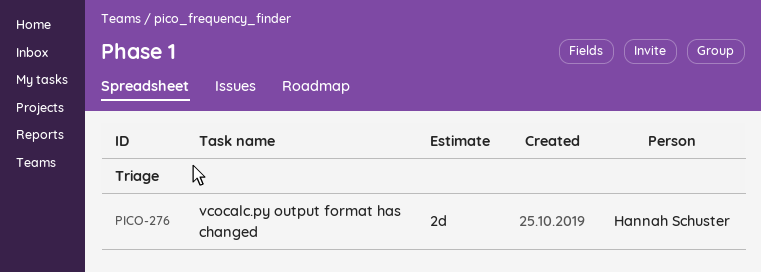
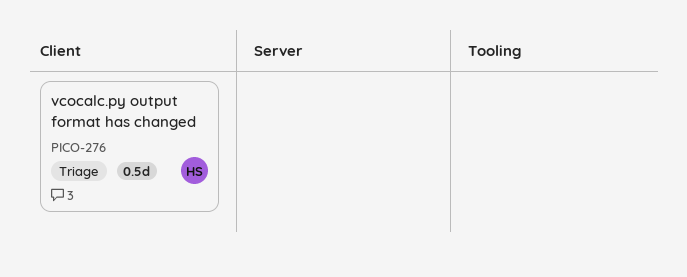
PICO-276, estimate: 2d -> 0.5d

